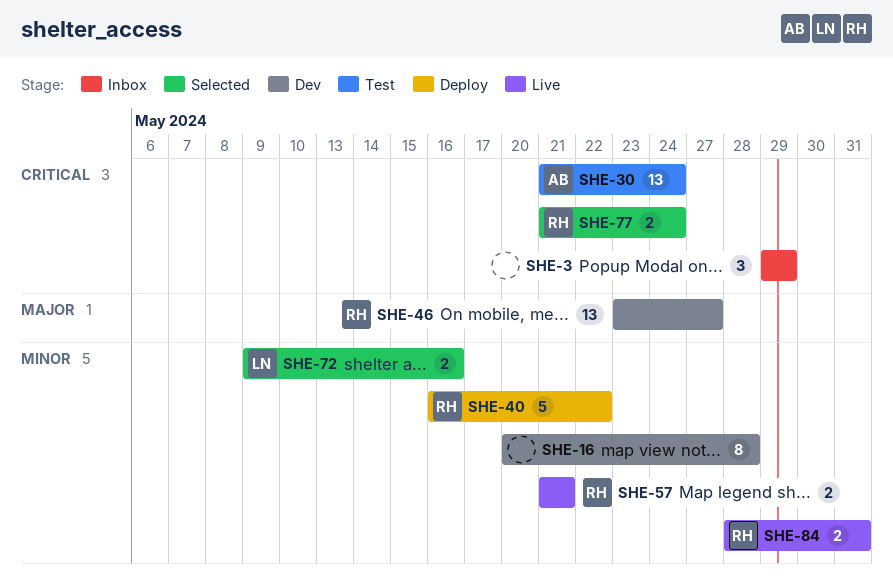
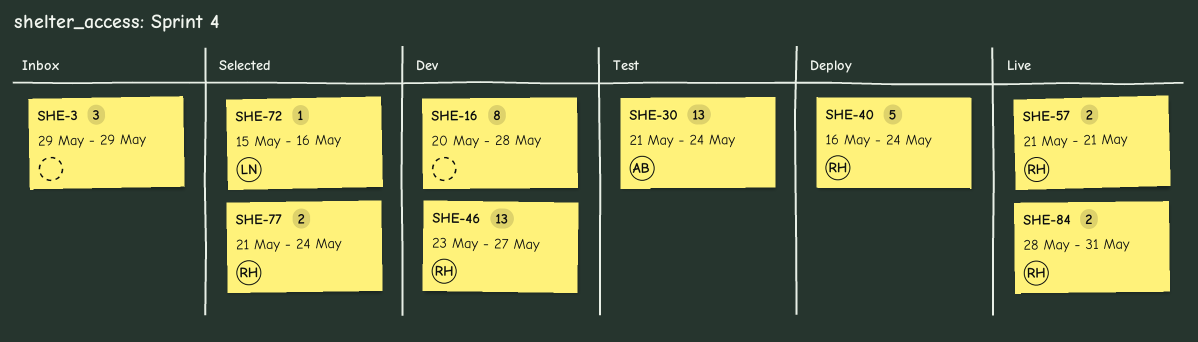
SHE-40, due: May 22 -> May 24
SHE-72, estimate: 2 -> 1
SHE-72, start: May 9 -> May 15

